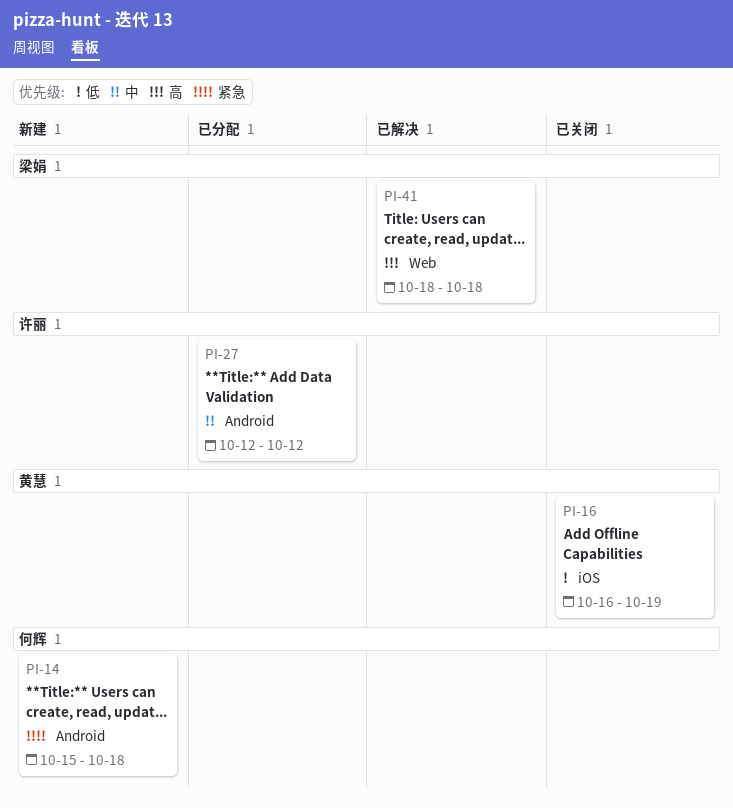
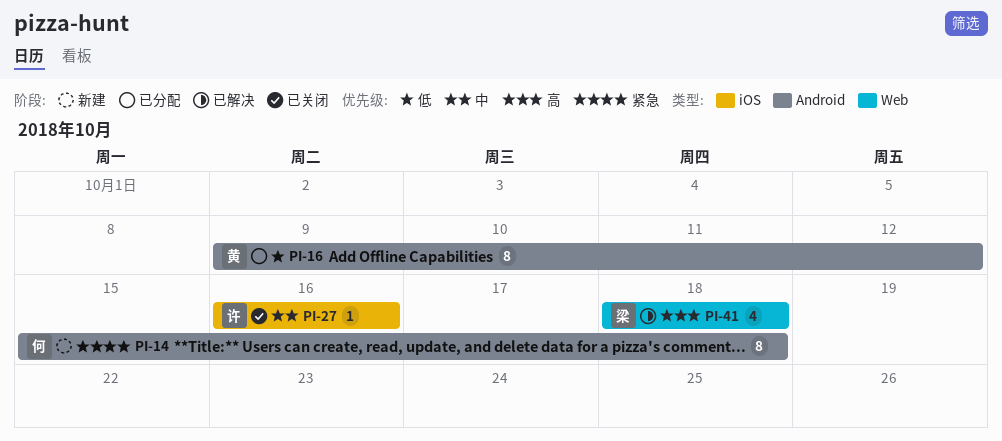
PI-16, status: 已关闭 -> 已分配
PI-16, label: iOS -> Android
PI-16, start: Oct 16 -> Oct 9
PI-16, due: Oct 19 -> Oct 12
PI-27, status: 已分配 -> 已关闭
PI-27, label: Android -> iOS
PI-27, start: Oct 12 -> Oct 16
PI-27, due: Oct 12 -> Oct 16

